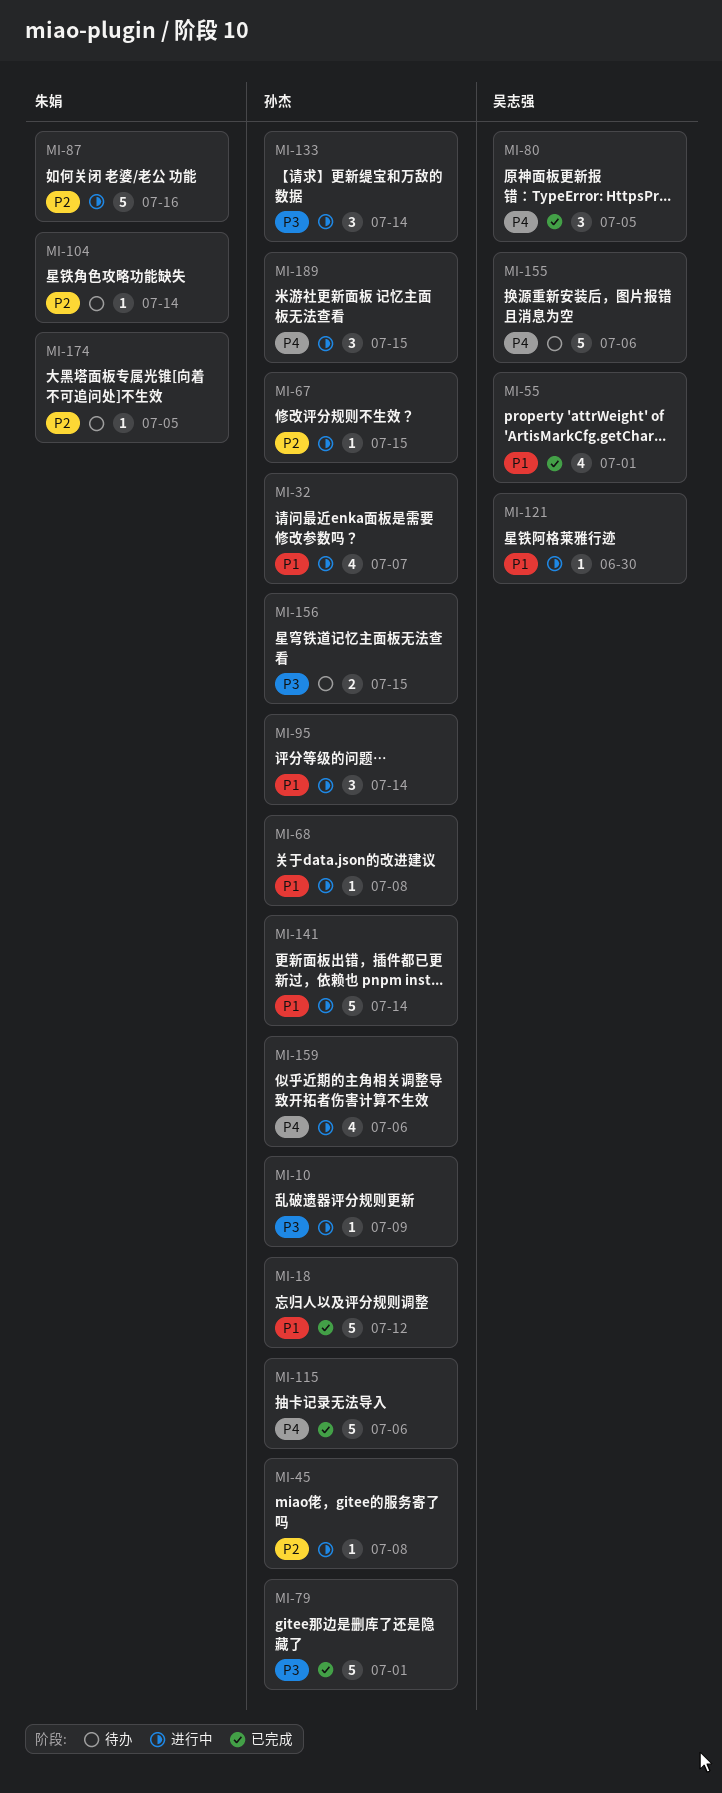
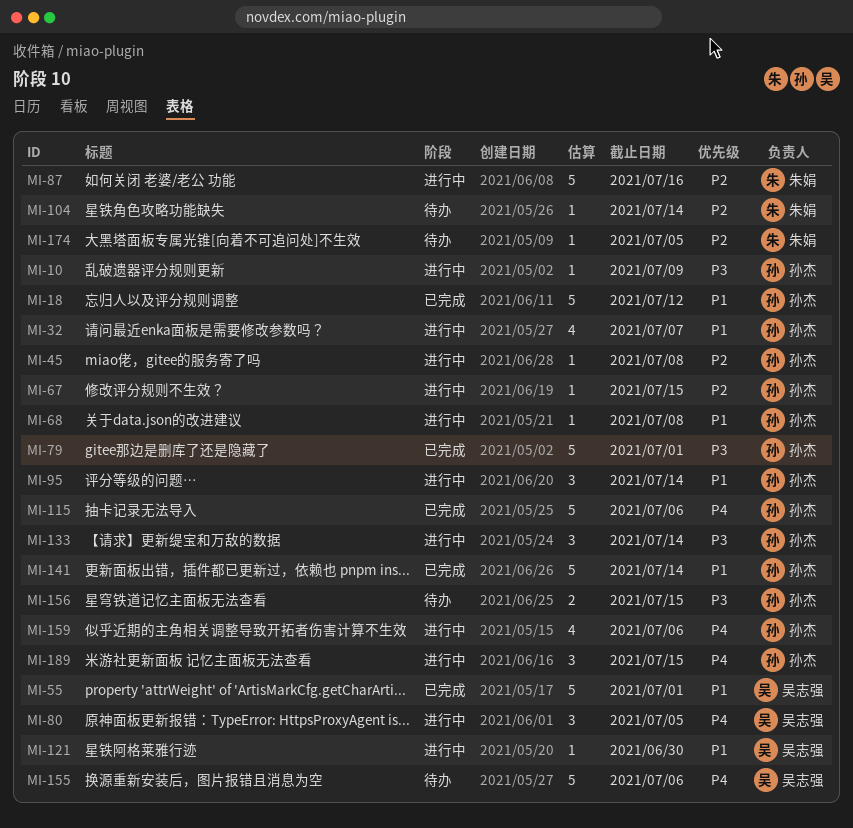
MI-55, estimate: 4 -> 5
MI-80, status: 已完成 -> 进行中
MI-141, status: 进行中 -> 已完成

